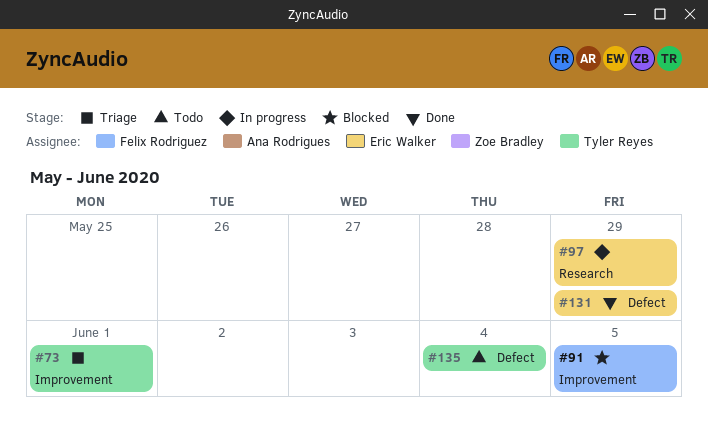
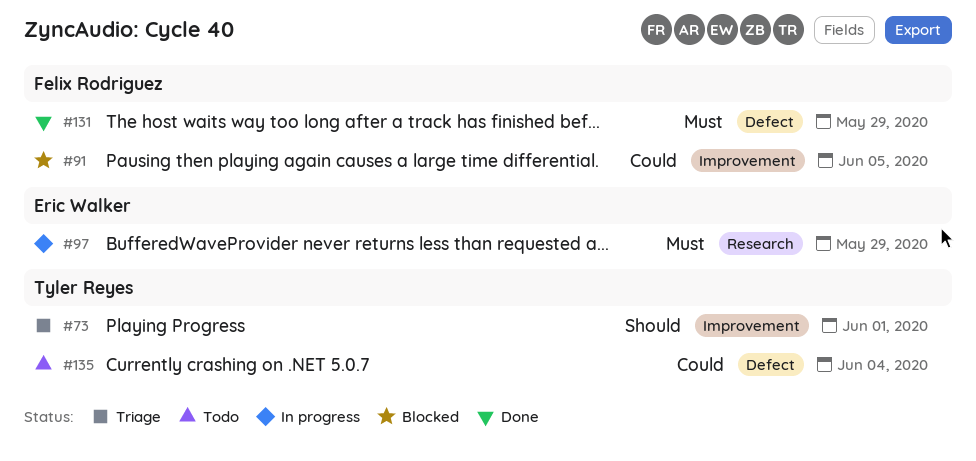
#131, owner: Eric Walker -> Felix Rodriguez

